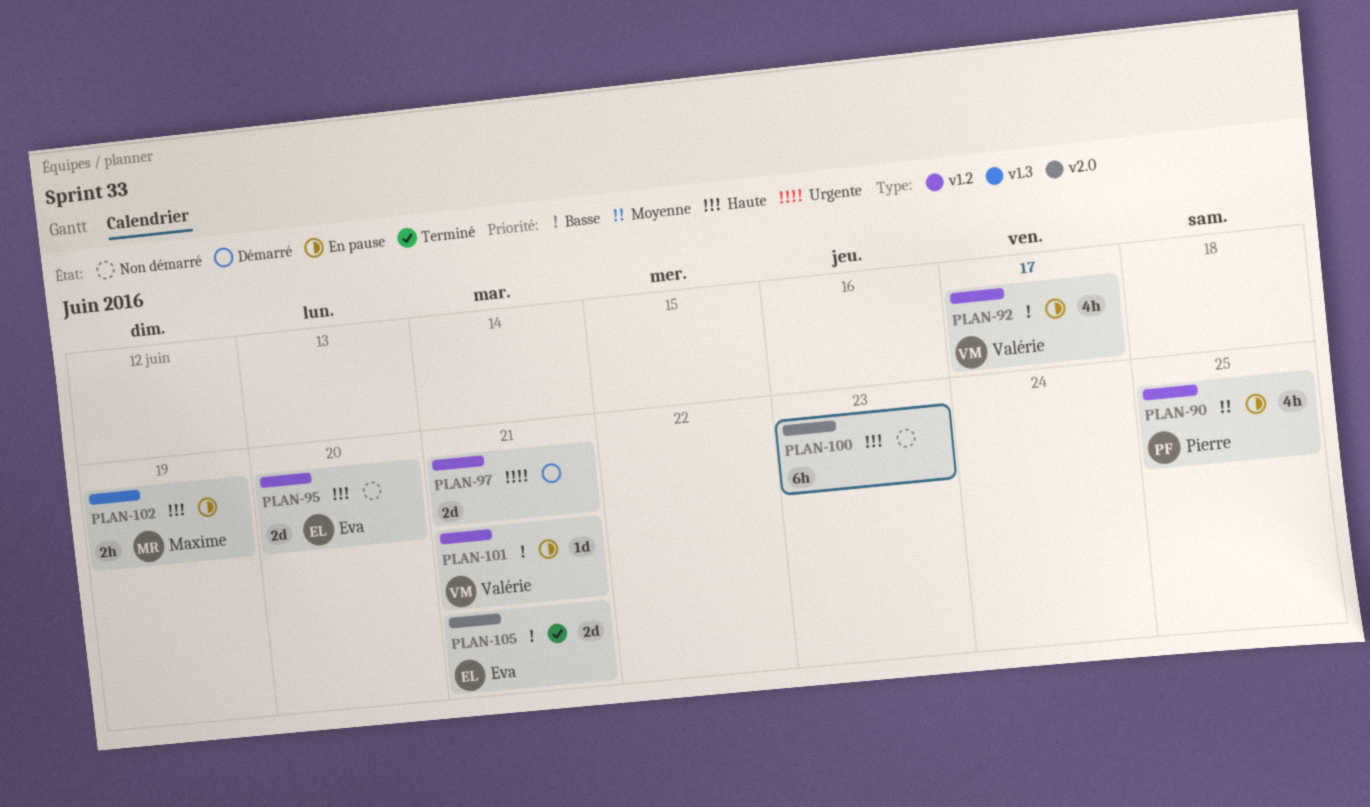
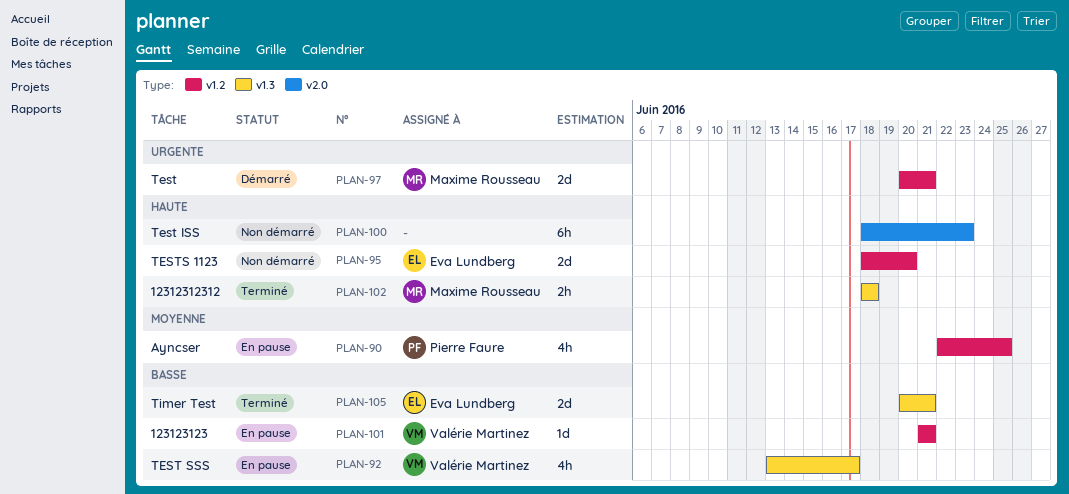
PLAN-92, label: v1.2 -> v1.3
PLAN-97, owner: none -> Maxime Rousseau
PLAN-102, status: En pause -> Terminé
PLAN-102, due: Jun 19 -> Jun 18
PLAN-105, label: v2.0 -> v1.3

